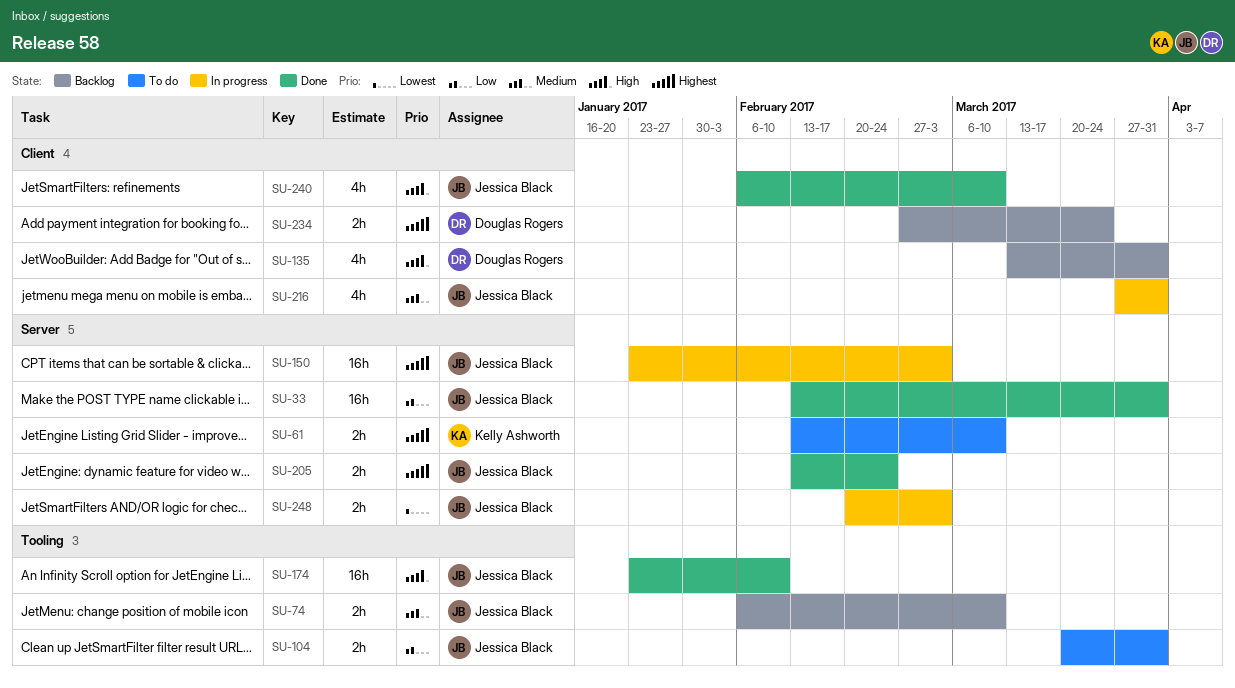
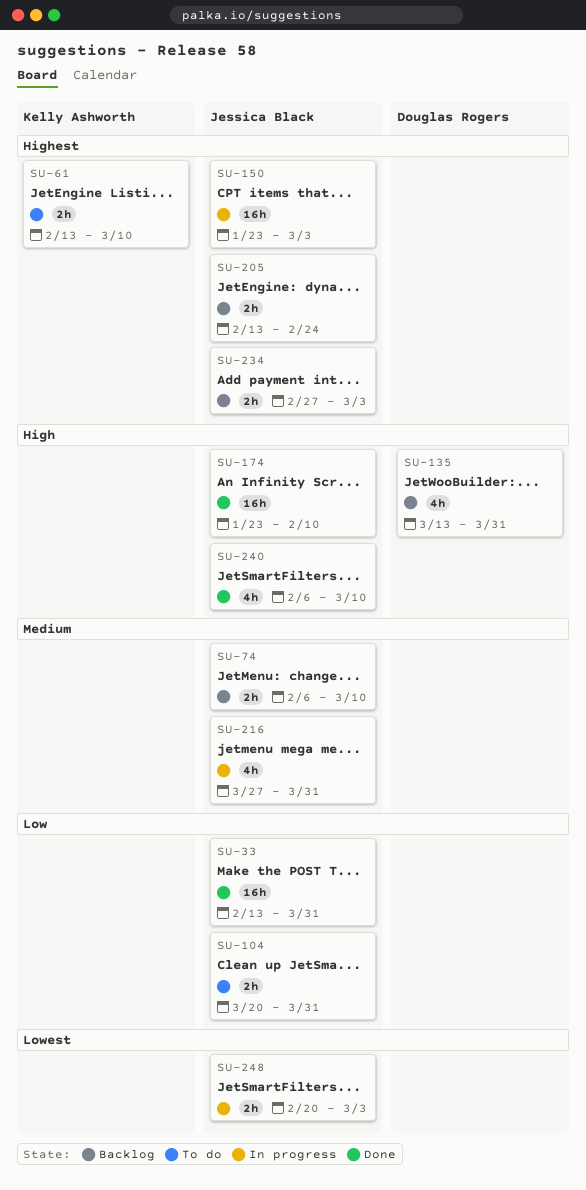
SU-205, status: Done -> Backlog
SU-234, owner: Douglas Rogers -> Jessica Black
SU-234, due: Mar 24 -> Mar 3

